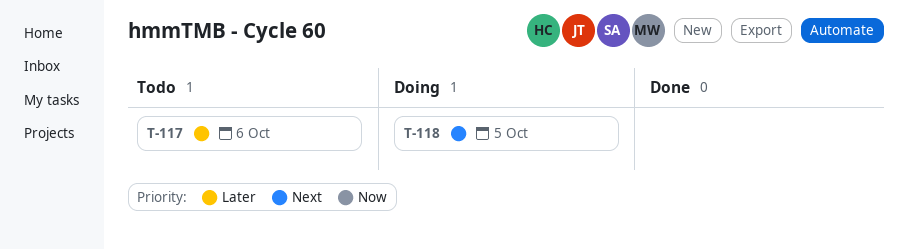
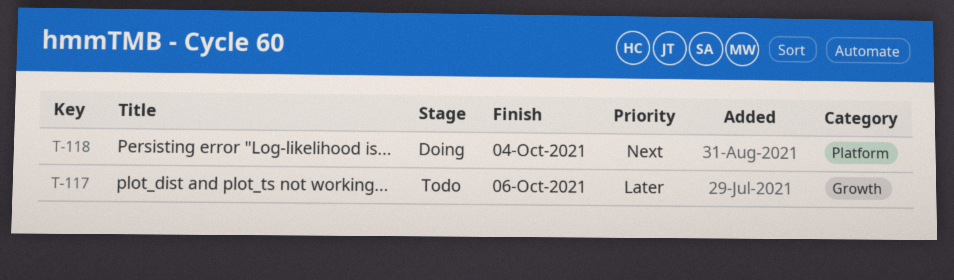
T-118, due: Oct 5 -> Oct 4

